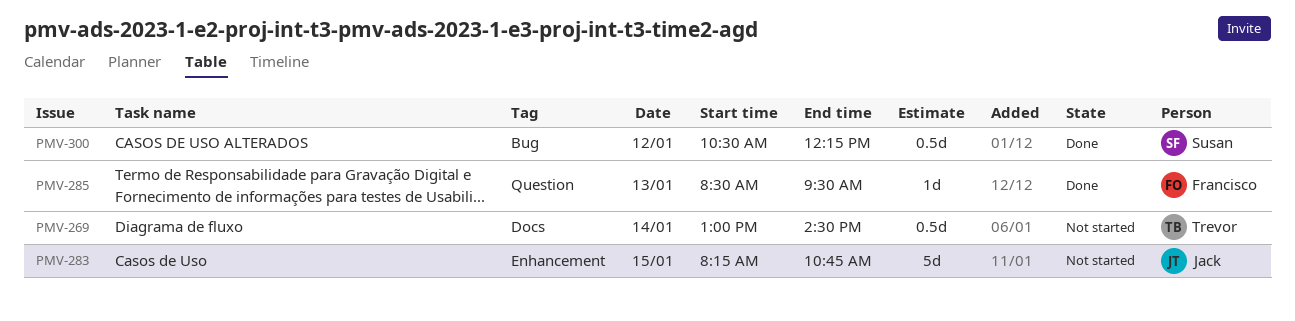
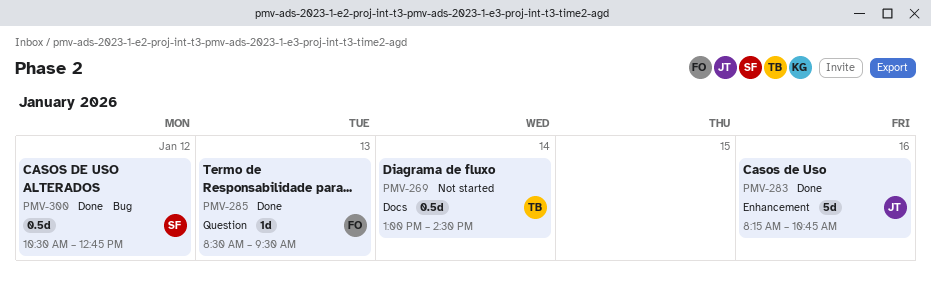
PMV-283, status: Not started -> Done
PMV-283, day: Jan 15 -> Jan 16
PMV-300, ends: 12:15 -> 12:45

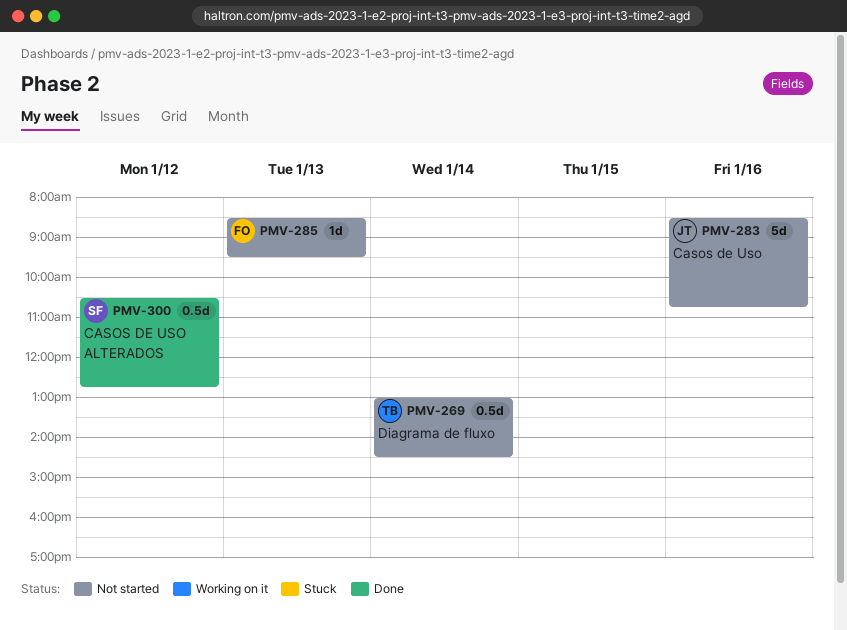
PMV-283, status: Done -> Not started
PMV-283, begins: 08:15 -> 08:30
PMV-285, status: Done -> Not started

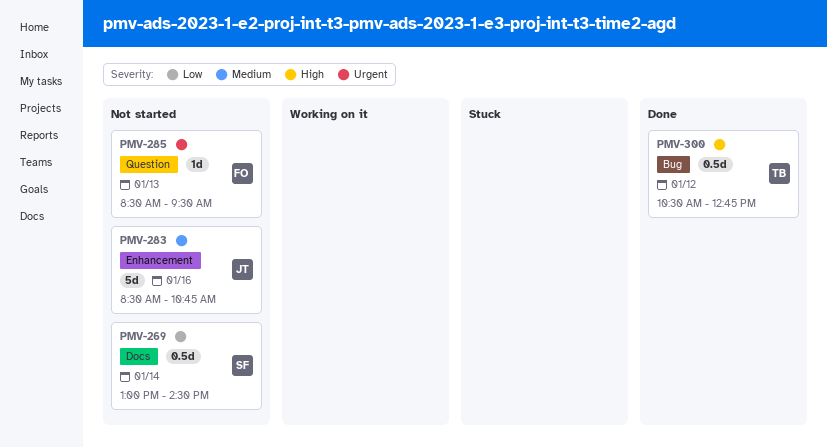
PMV-269, owner: TB -> SF
PMV-300, owner: SF -> TB

